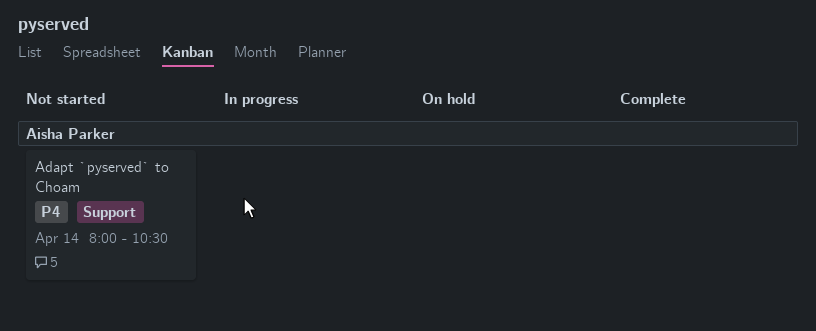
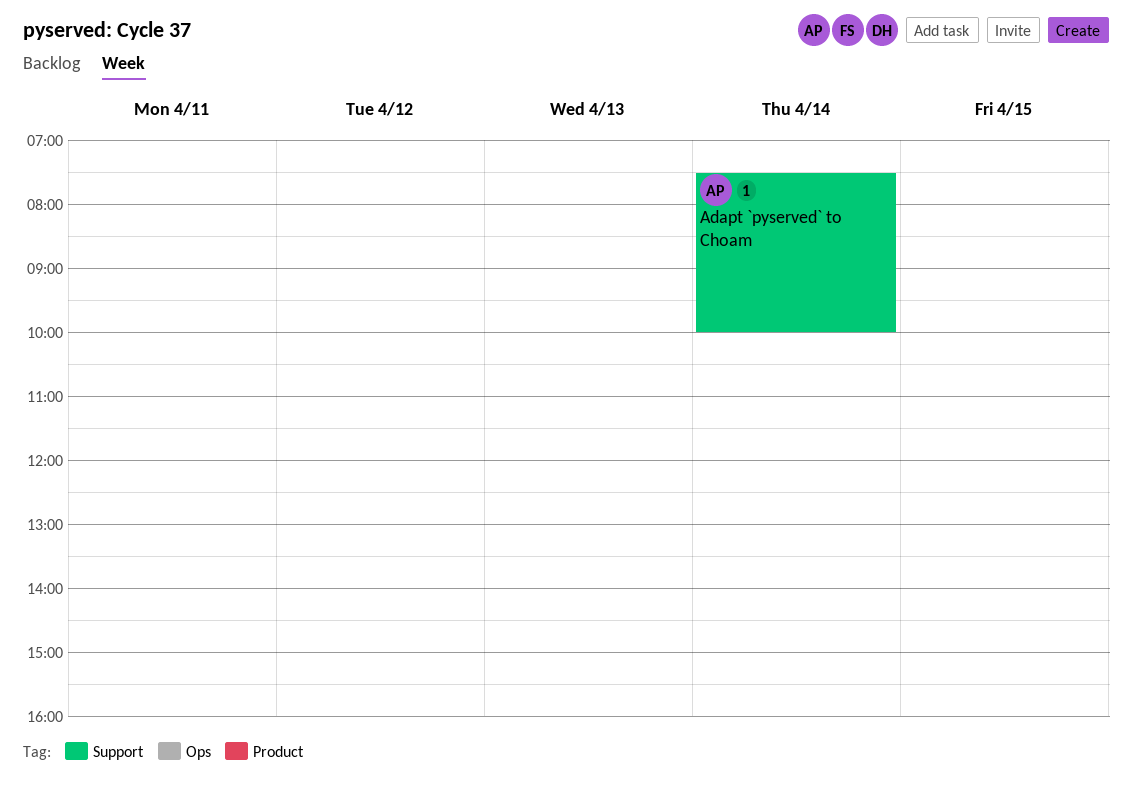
Adapt `pyserved` to Choam, begins: 08:00 -> 07:30
Adapt `pyserved` to Choam, ends: 10:30 -> 10:00

